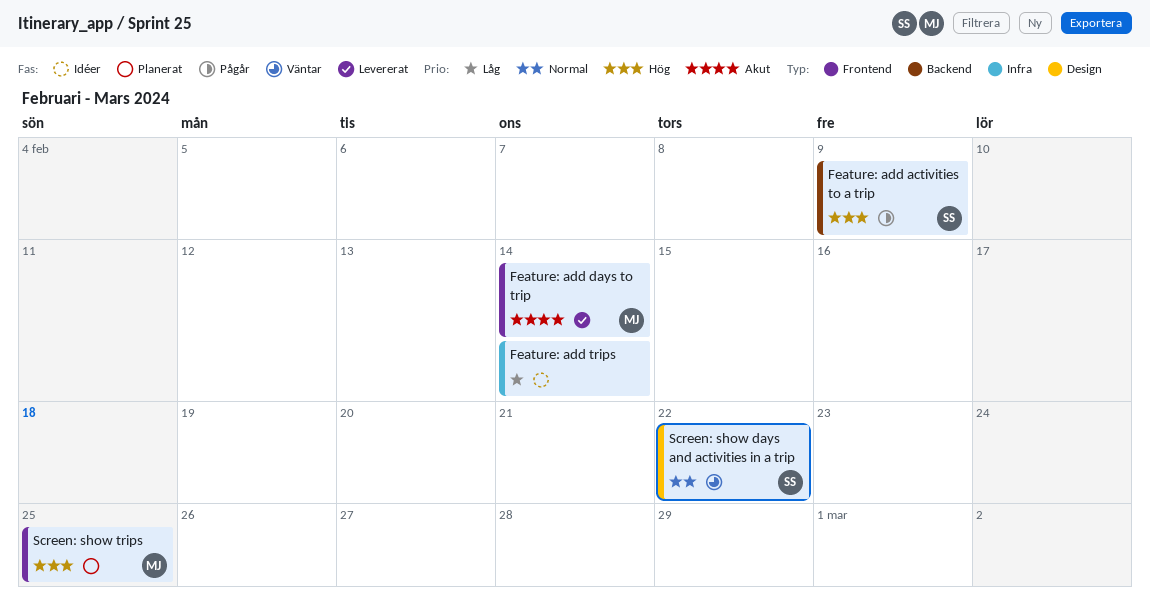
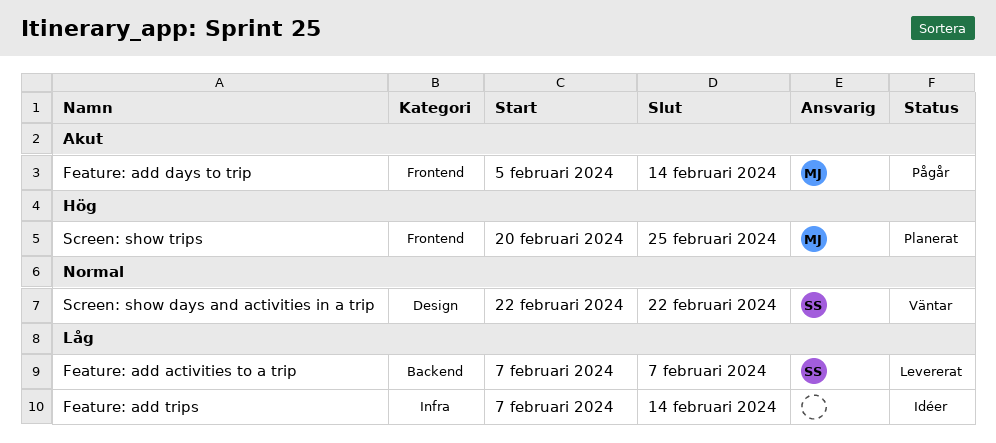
Feature: add activities to a trip, status: Pågår -> Levererat
Feature: add activities to a trip, priority: Hög -> Låg
Feature: add activities to a trip, due: Feb 9 -> Feb 7
Feature: add days to trip, status: Levererat -> Pågår

